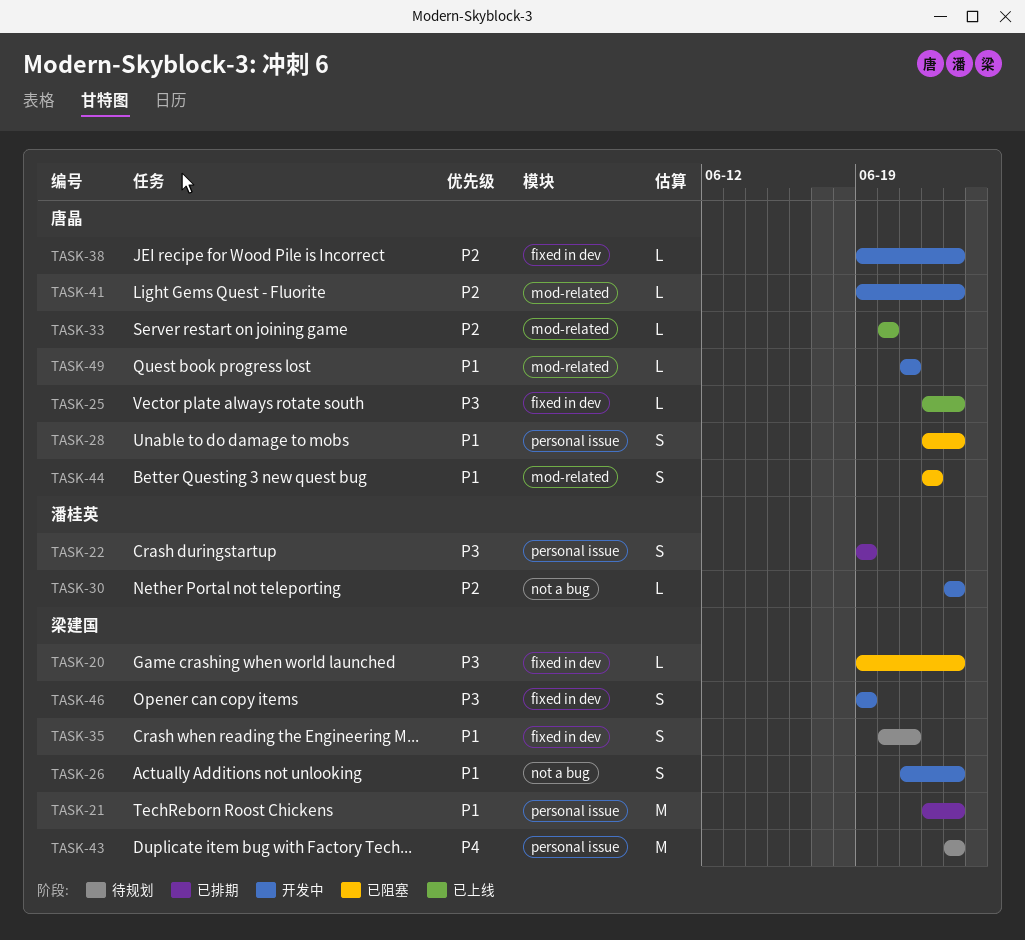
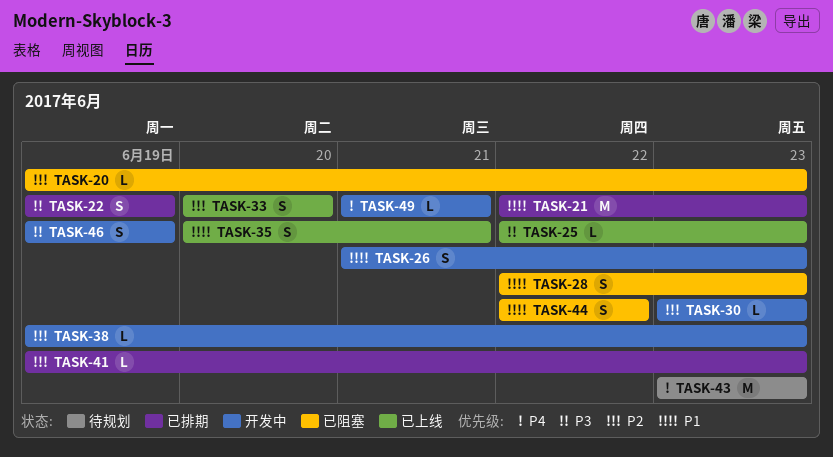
TASK-20, priority: P3 -> P2
TASK-33, estimate: L -> S
TASK-35, status: 待规划 -> 已上线
TASK-41, status: 开发中 -> 已排期
TASK-49, priority: P1 -> P4

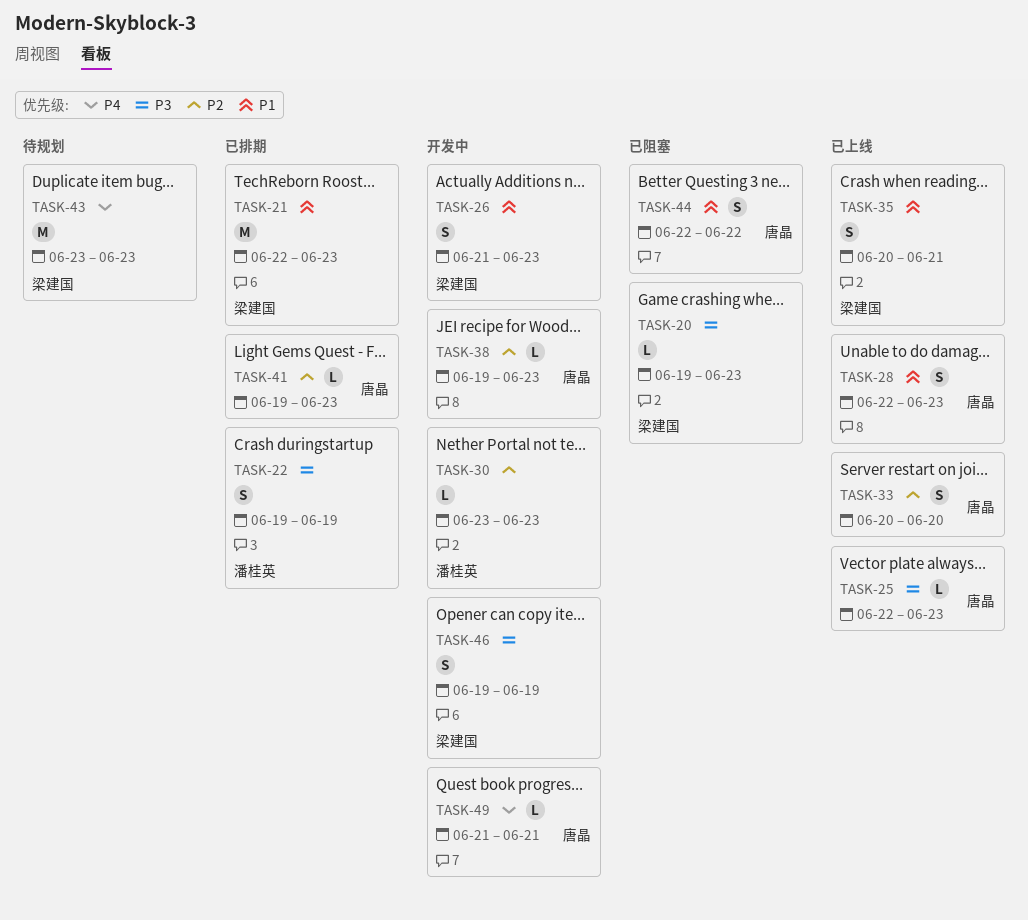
TASK-20, priority: P2 -> P3
TASK-28, status: 已阻塞 -> 已上线

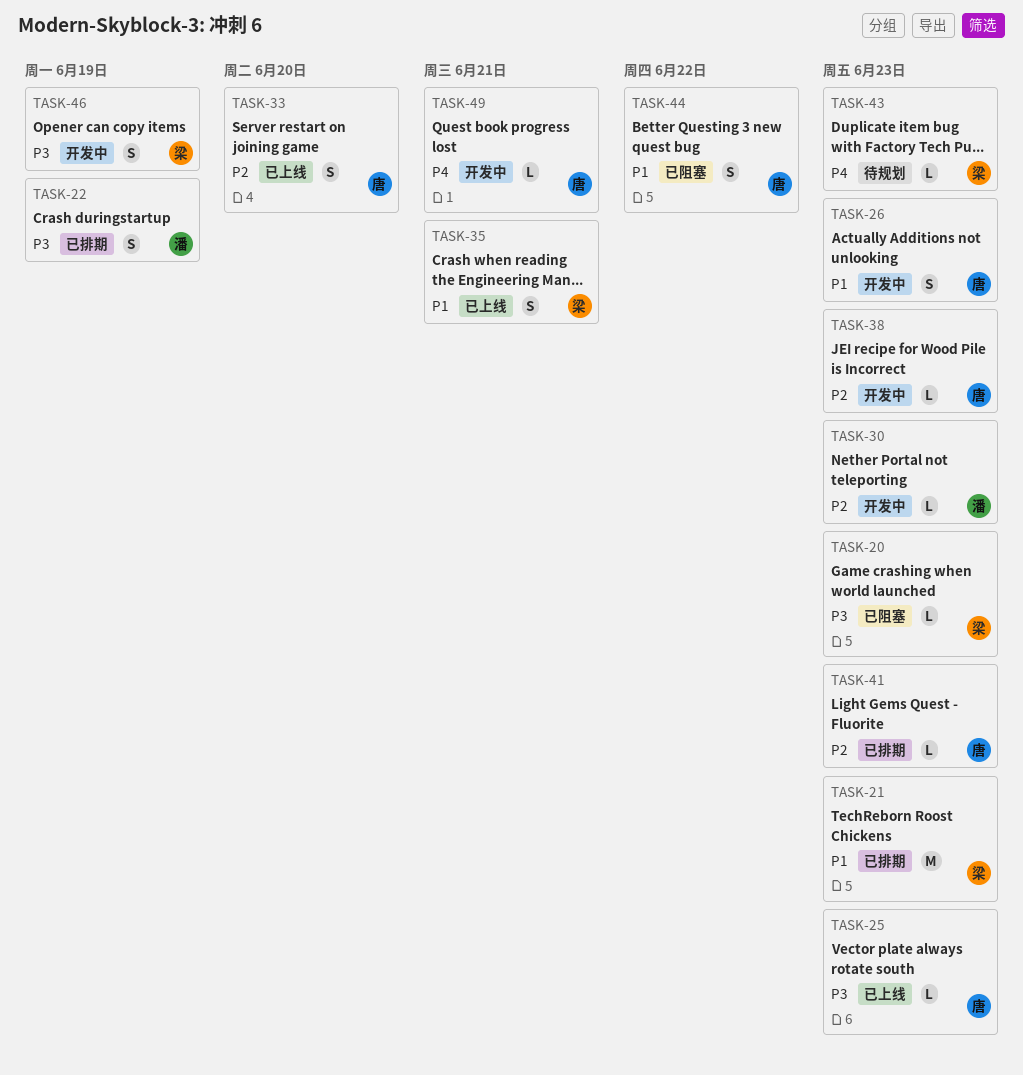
TASK-26, owner: 梁建国 -> 唐晶
TASK-28: present -> none
TASK-43, estimate: M -> L

